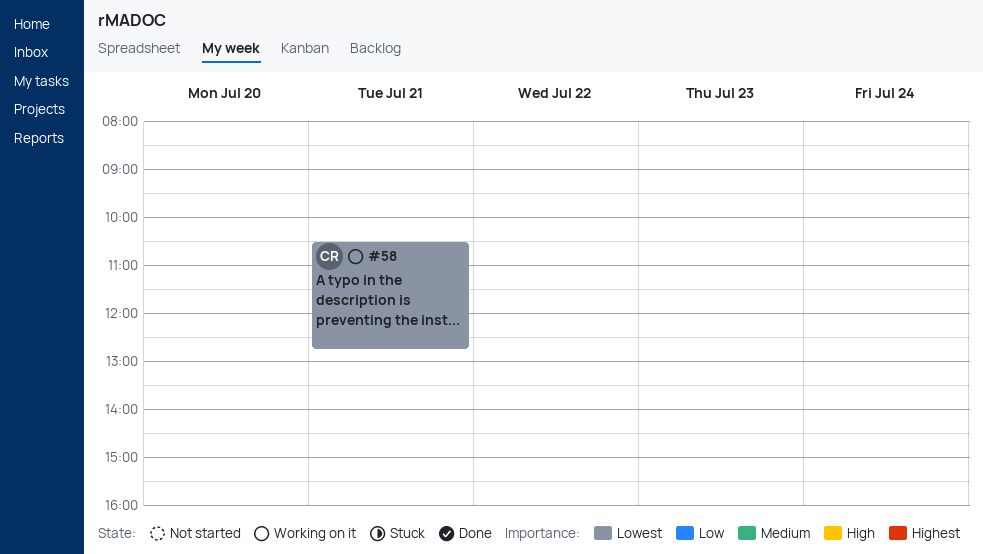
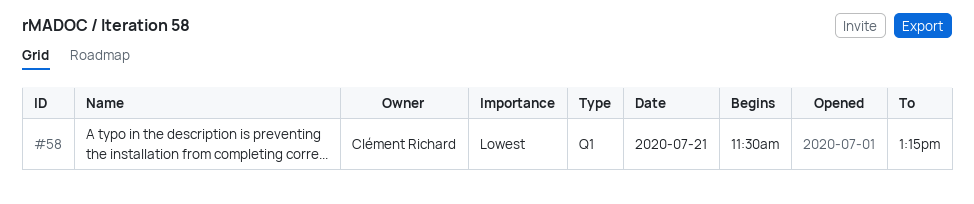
#58, begins: 10:30 -> 11:30
#58, ends: 12:45 -> 13:15

